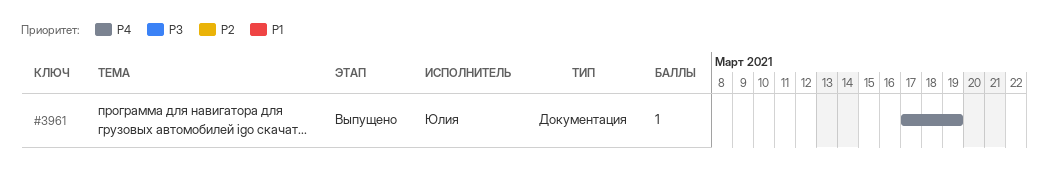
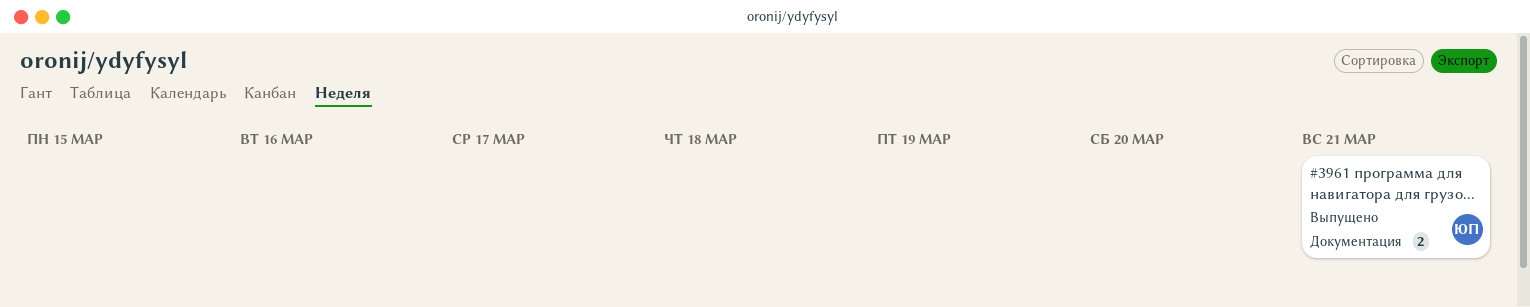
#3961, estimate: 1 -> 2
#3961, due: Mar 19 -> Mar 21

